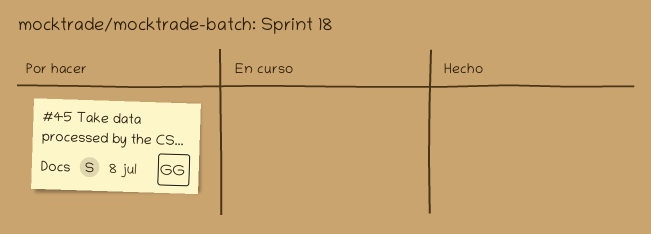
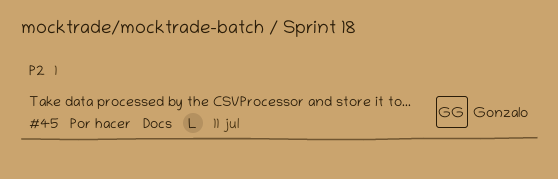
#45, estimate: S -> L
#45, due: Jul 8 -> Jul 11

